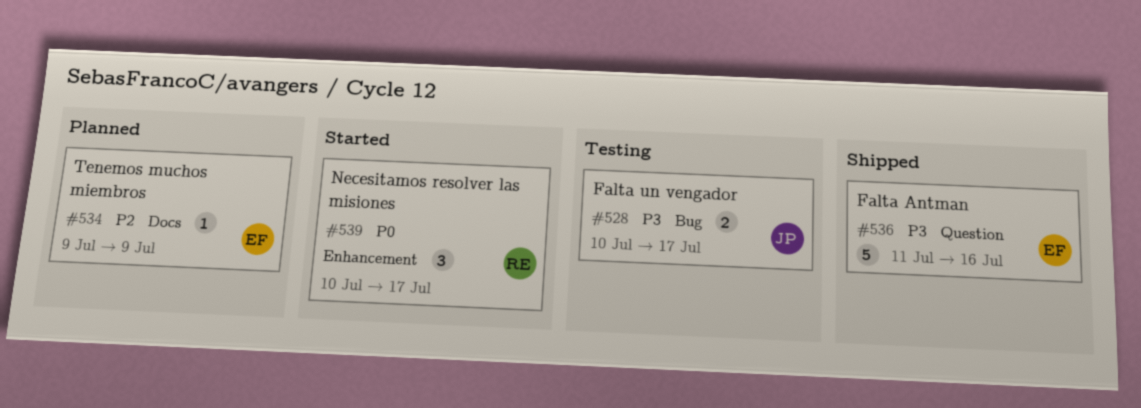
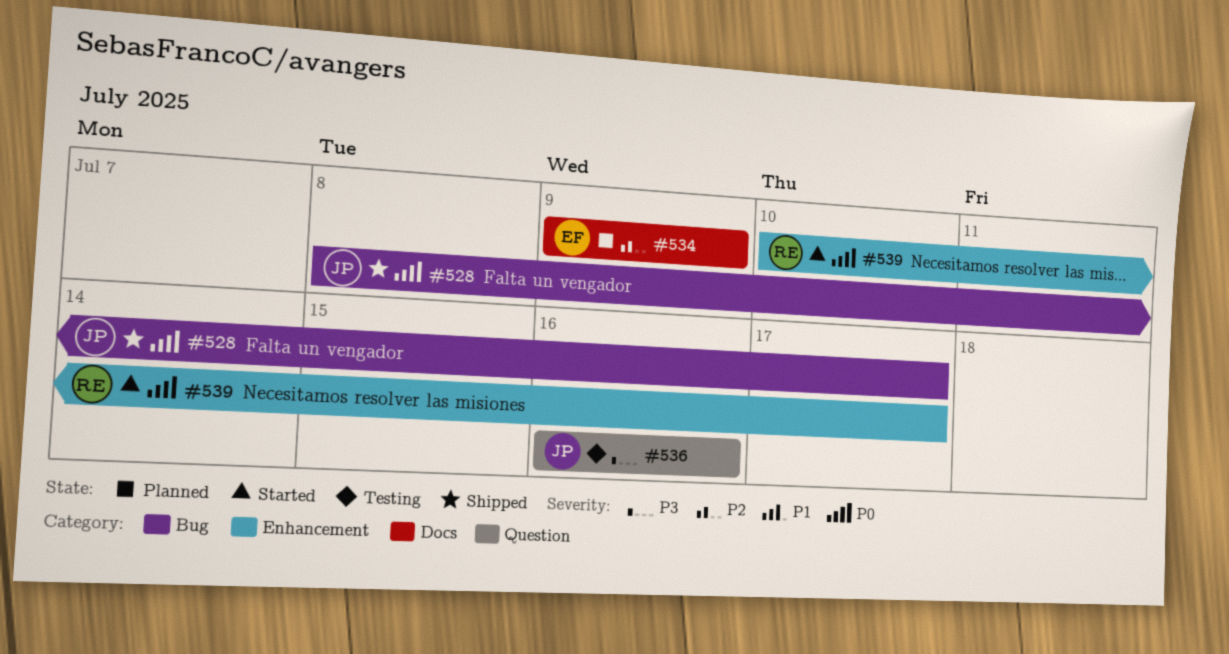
#528, status: Testing -> Shipped
#528, priority: P3 -> P0
#528, start: Jul 10 -> Jul 8
#536, status: Shipped -> Testing
#536, owner: EF -> JP
#536, start: Jul 11 -> Jul 16

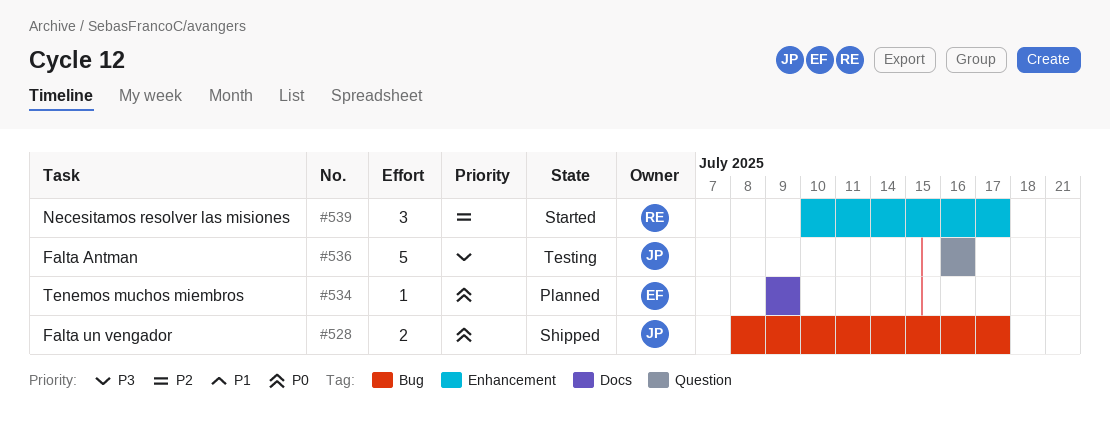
#534, priority: P2 -> P0
#539, priority: P0 -> P2

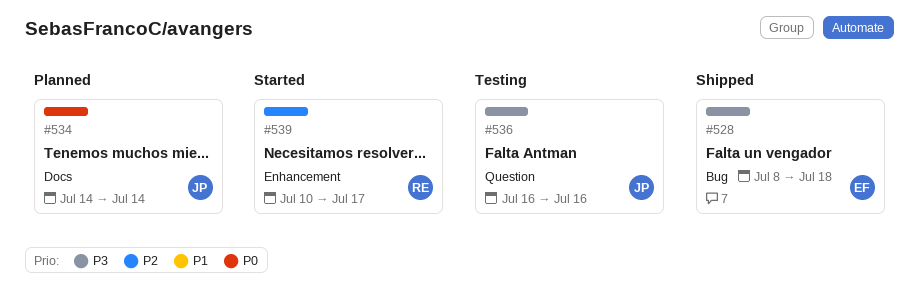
#528, owner: JP -> EF
#528, priority: P0 -> P3
#528, due: Jul 17 -> Jul 18
#534, owner: EF -> JP
#534, start: Jul 9 -> Jul 14
#534, due: Jul 9 -> Jul 14

